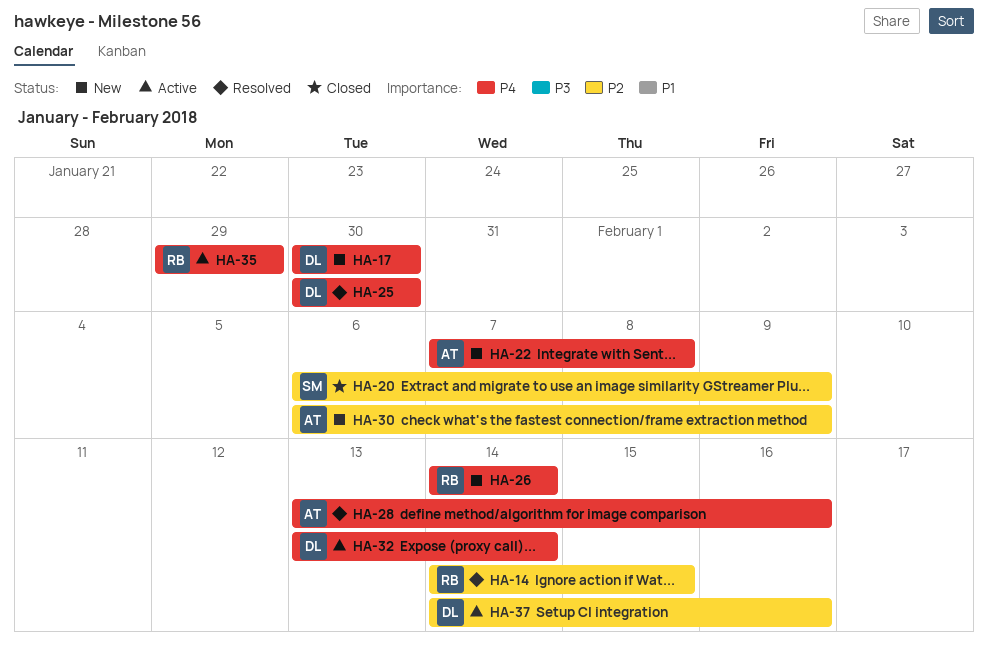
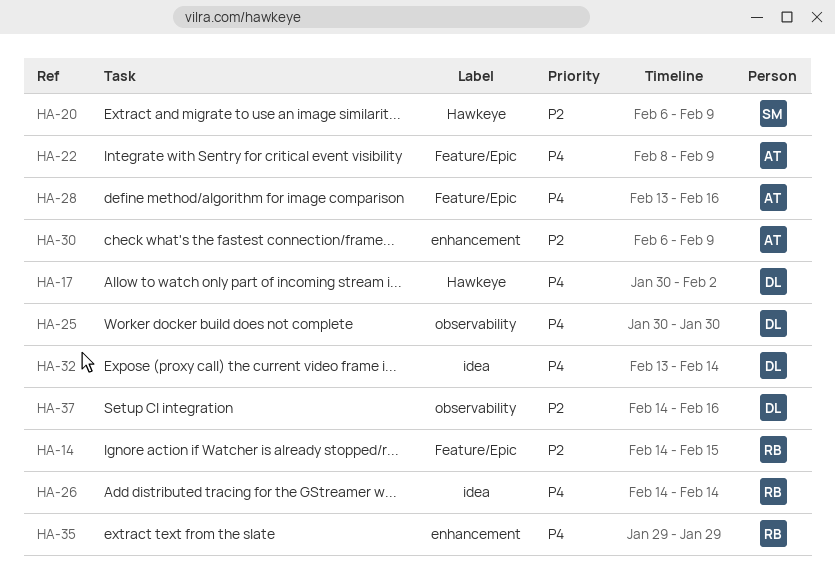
HA-17, due: Jan 30 -> Feb 2
HA-22, start: Feb 7 -> Feb 8
HA-22, due: Feb 8 -> Feb 9

